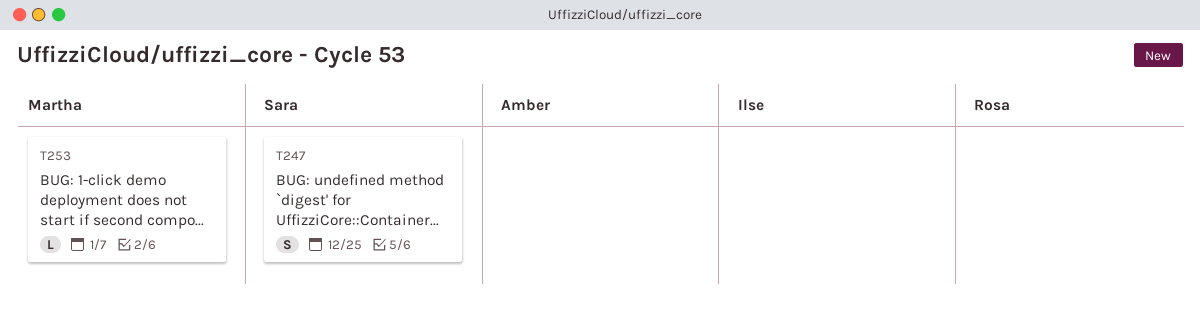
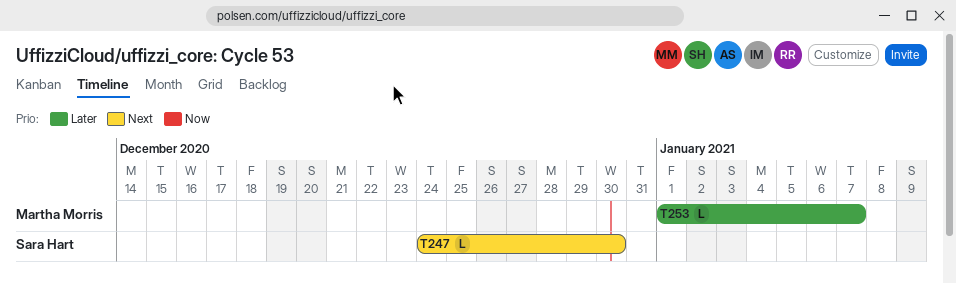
T247, estimate: S -> L
T247, due: Dec 25 -> Dec 30

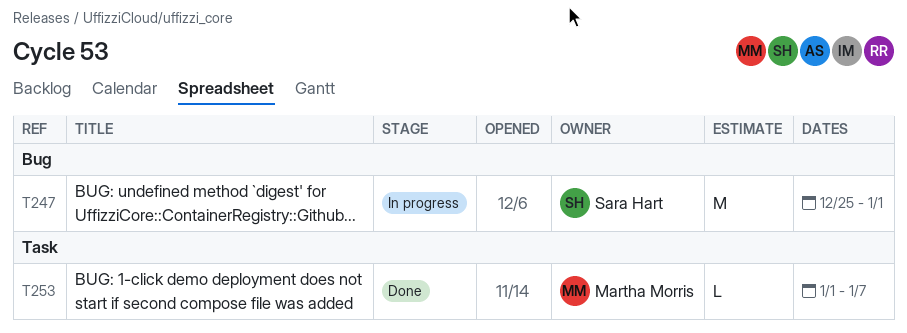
T247, estimate: L -> M
T247, start: Dec 24 -> Dec 25
T247, due: Dec 30 -> Jan 1

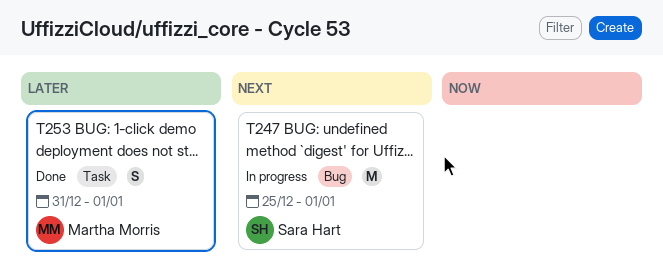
T253, estimate: L -> S
T253, start: Jan 1 -> Dec 31
T253, due: Jan 7 -> Jan 1

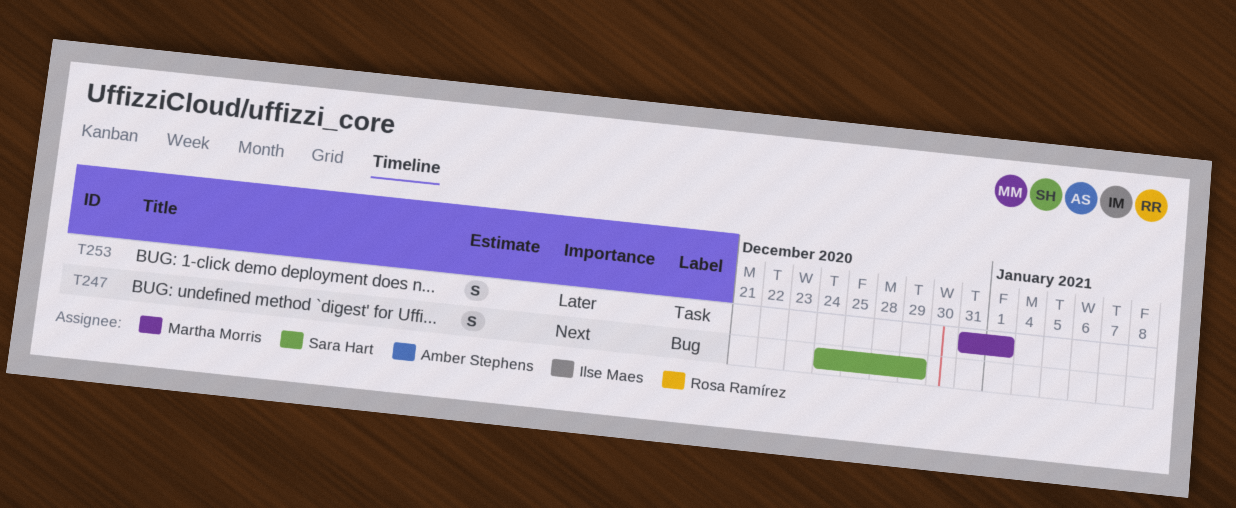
T247, estimate: M -> S
T247, start: Dec 25 -> Dec 24
T247, due: Jan 1 -> Dec 29

